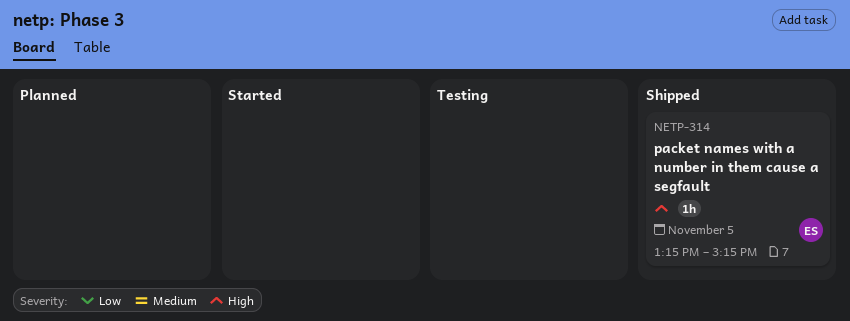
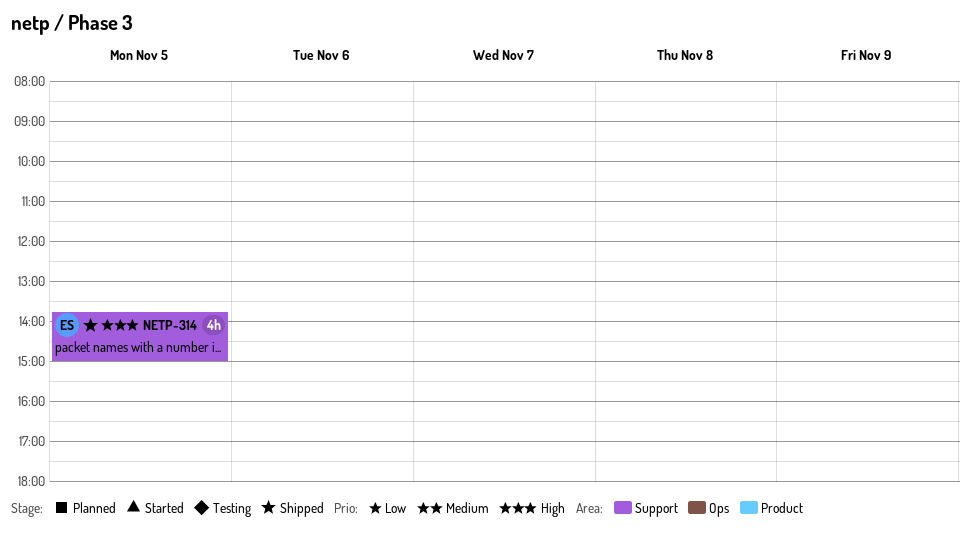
NETP-314, estimate: 1h -> 4h
NETP-314, begins: 13:15 -> 13:45
NETP-314, ends: 15:15 -> 15:00

